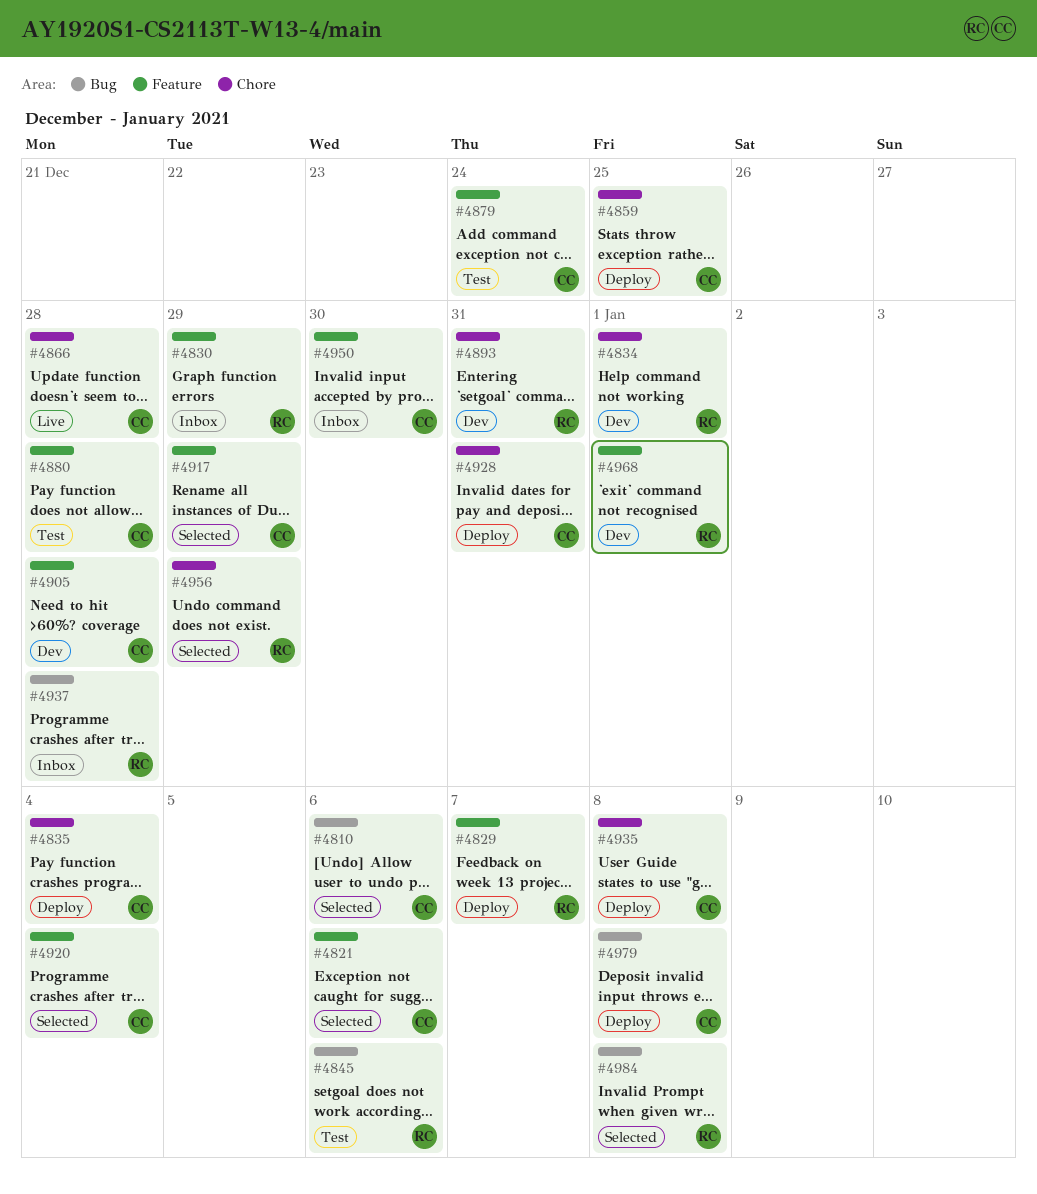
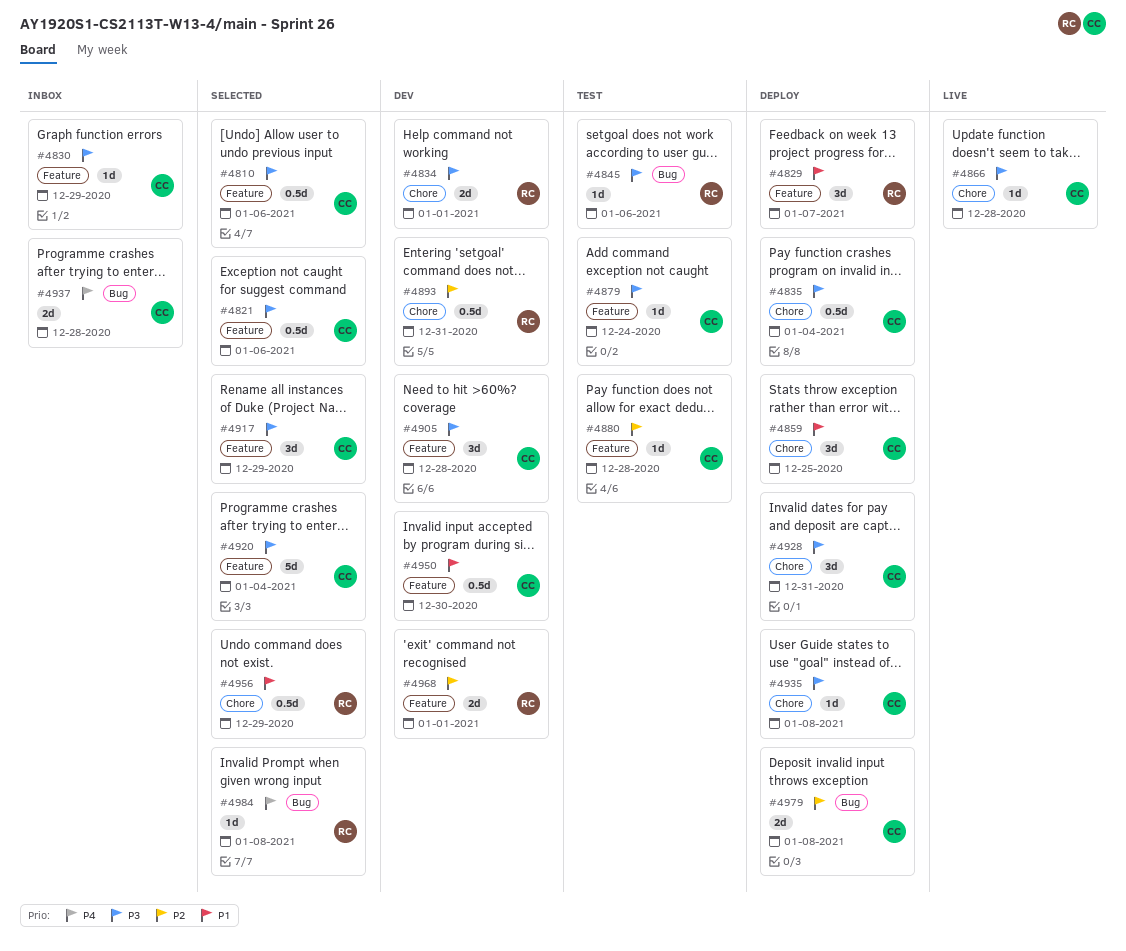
#4810, label: Bug -> Feature
#4830, owner: RC -> CC
#4937, owner: RC -> CC
#4950, status: Inbox -> Dev

